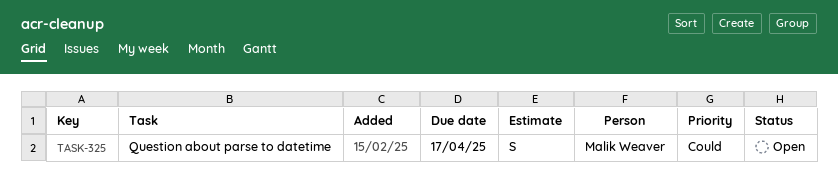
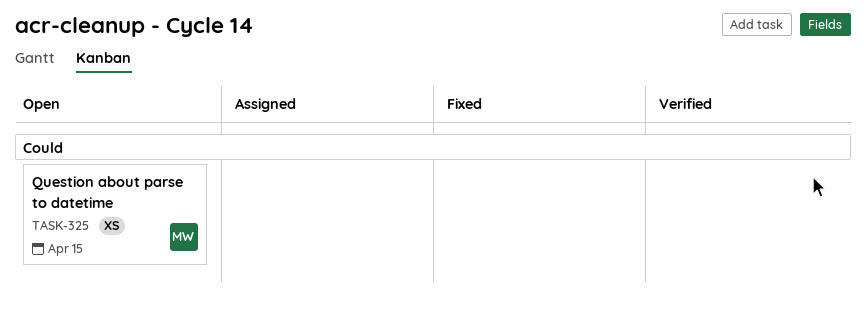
TASK-325, estimate: S -> XS
TASK-325, due: Apr 17 -> Apr 15

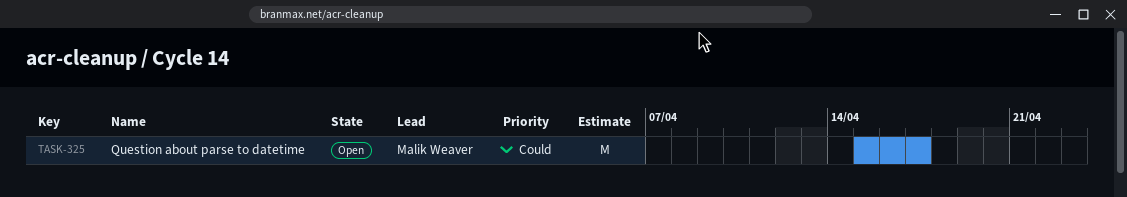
TASK-325, estimate: XS -> M
TASK-325, due: Apr 15 -> Apr 17

